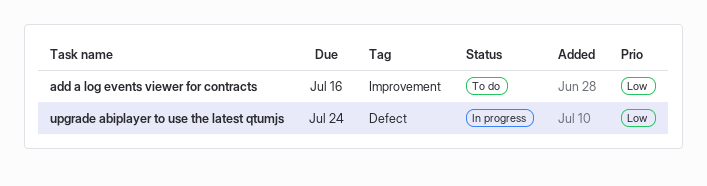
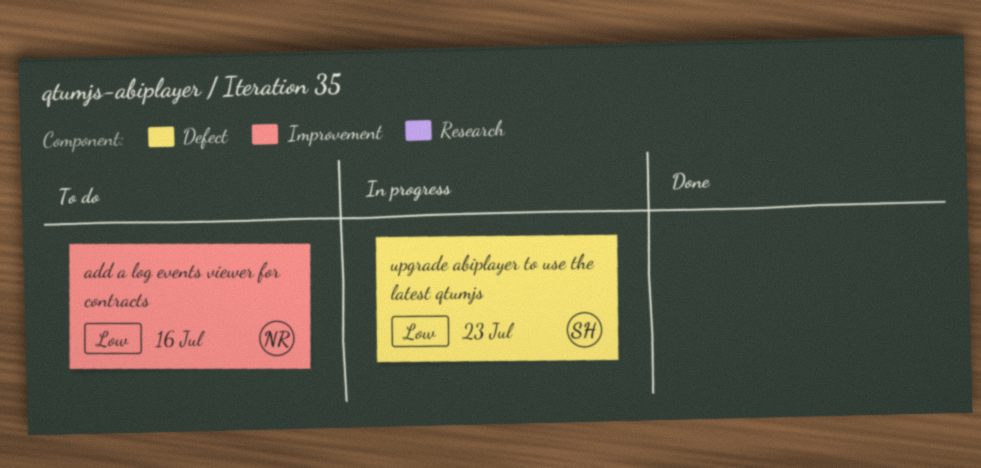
upgrade abiplayer to use the latest qtumjs, due: Jul 24 -> Jul 23

